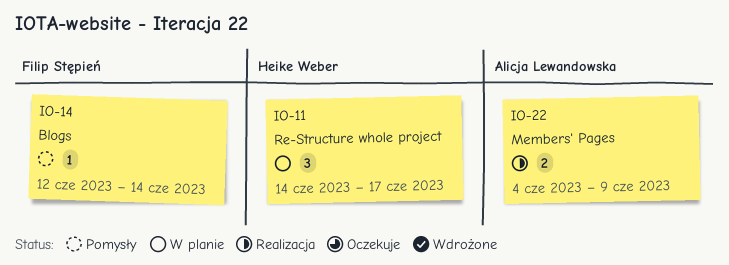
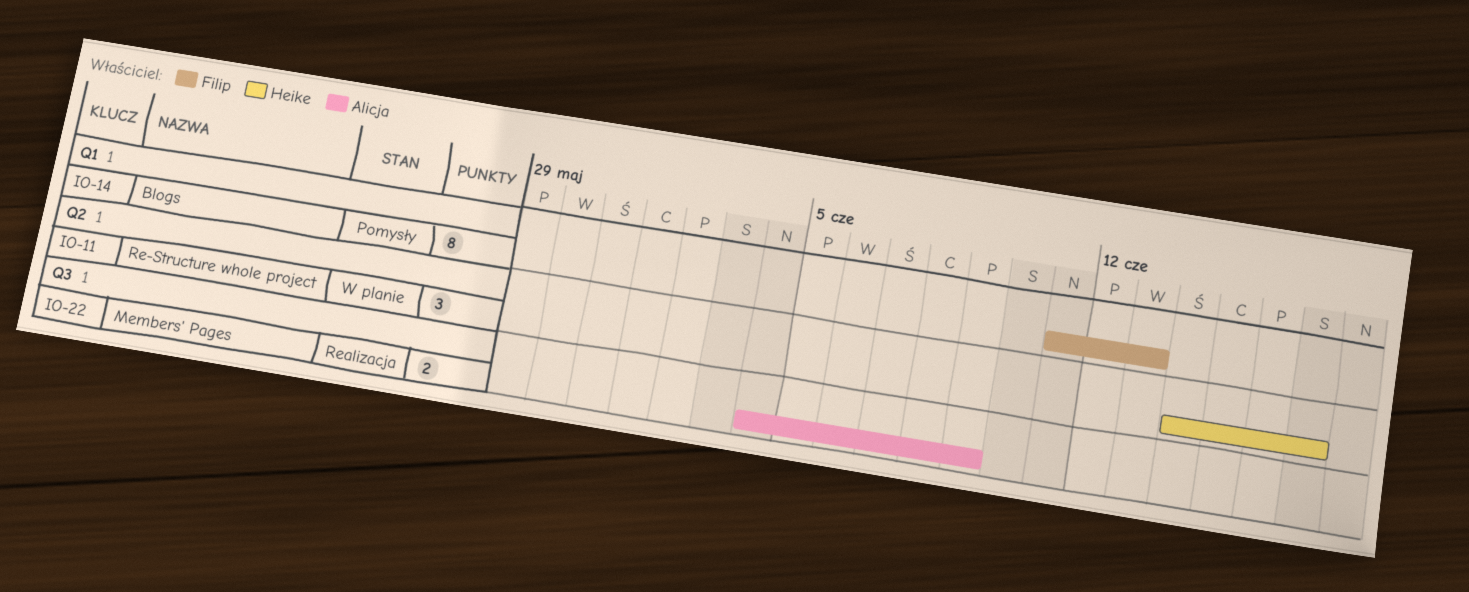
IO-14, estimate: 1 -> 8
IO-14, start: Jun 12 -> Jun 11
IO-14, due: Jun 14 -> Jun 13

